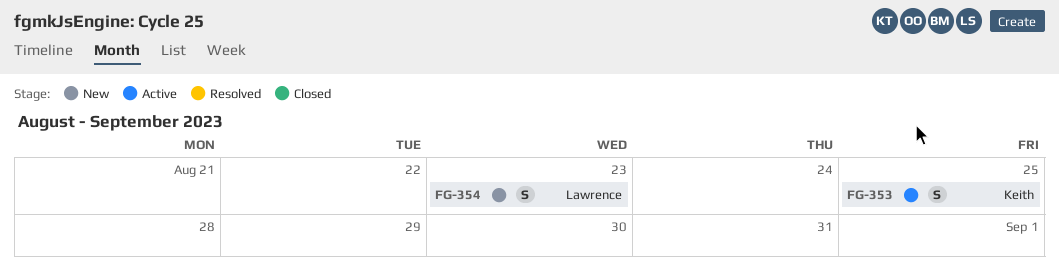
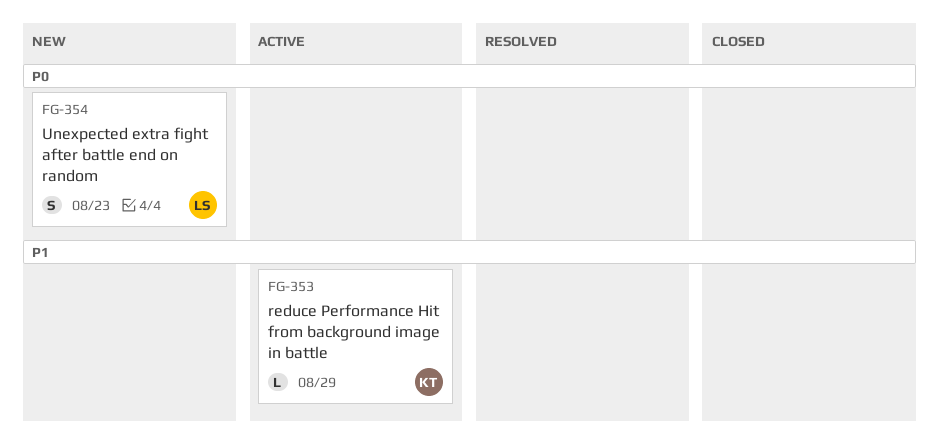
FG-353, estimate: S -> L
FG-353, due: Aug 25 -> Aug 29

